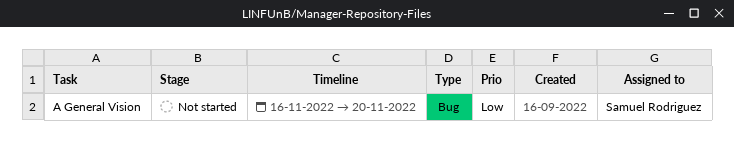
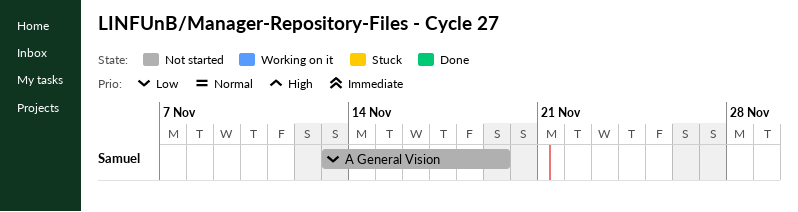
A General Vision, start: Nov 16 -> Nov 13
A General Vision, due: Nov 20 -> Nov 19

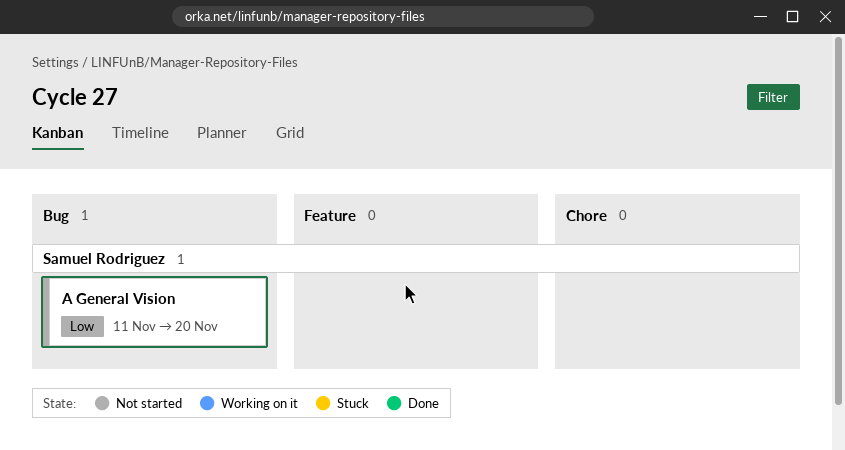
A General Vision, start: Nov 13 -> Nov 11
A General Vision, due: Nov 19 -> Nov 20

